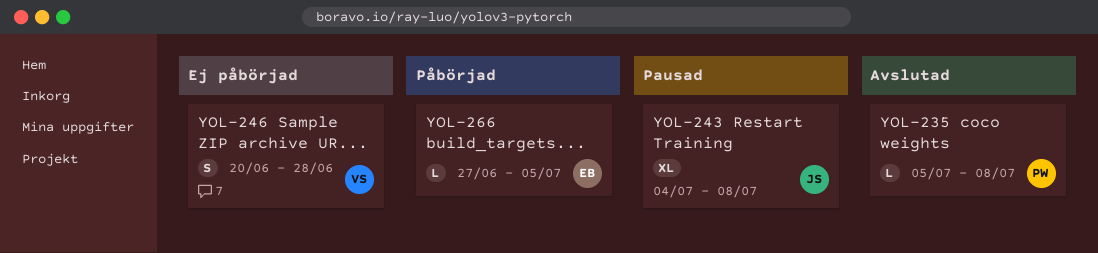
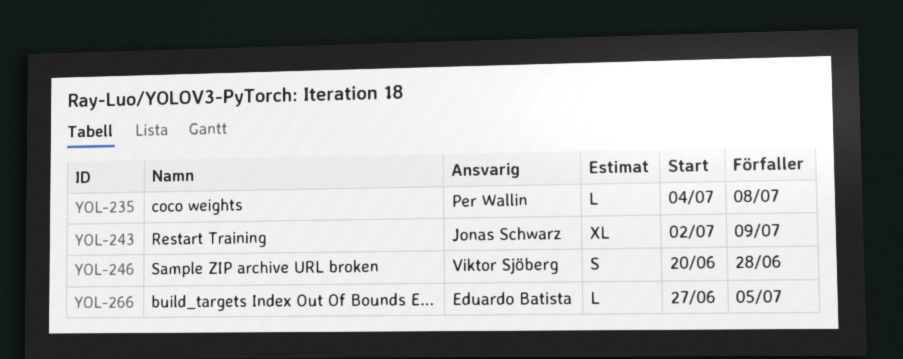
YOL-235, start: Jul 5 -> Jul 4
YOL-243, start: Jul 4 -> Jul 2
YOL-243, due: Jul 8 -> Jul 9

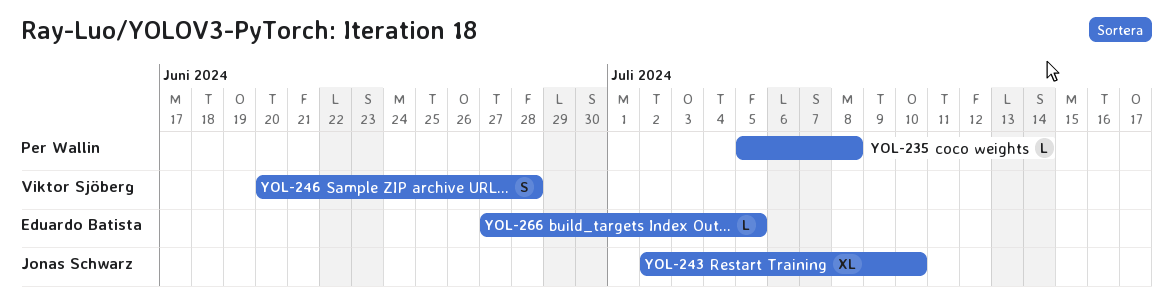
YOL-235, start: Jul 4 -> Jul 5
YOL-243, due: Jul 9 -> Jul 10

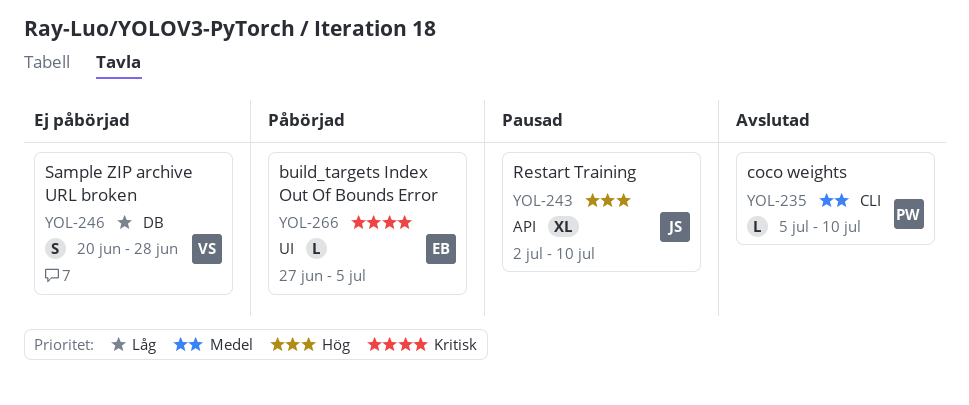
YOL-235, due: Jul 8 -> Jul 10

